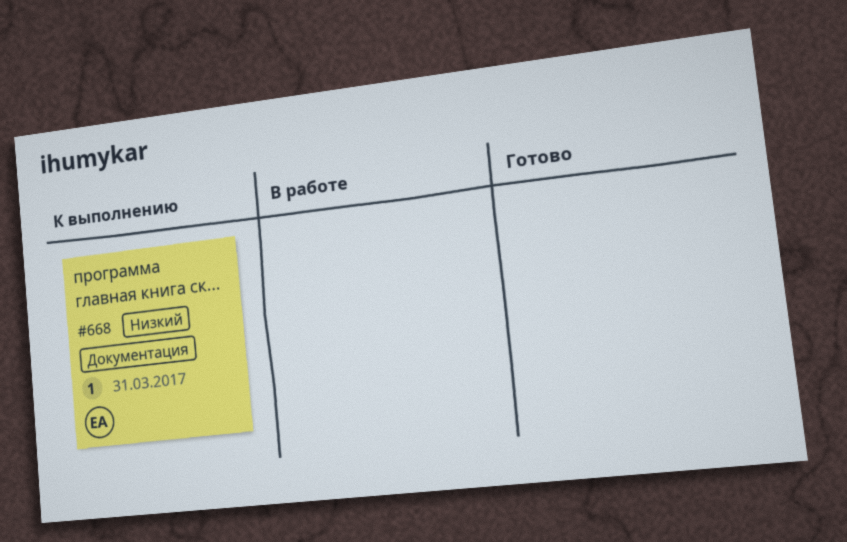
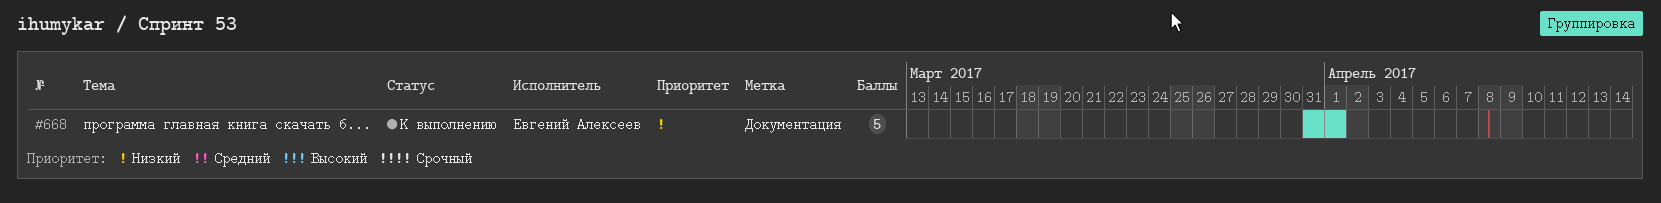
#668, estimate: 1 -> 5
#668, due: Mar 31 -> Apr 1

